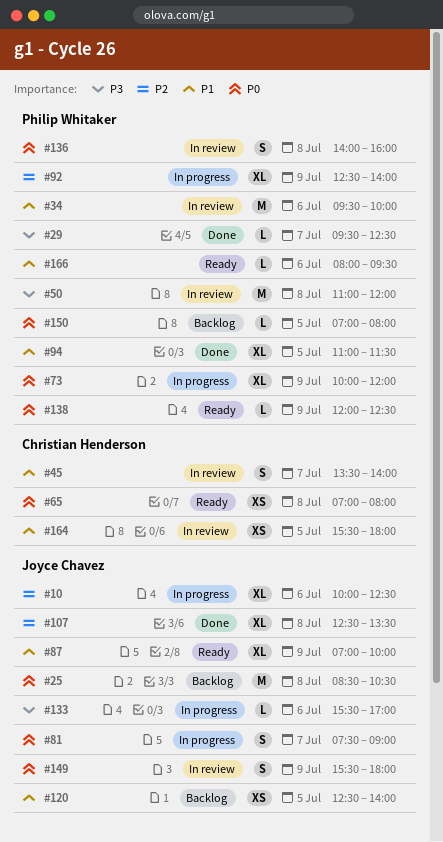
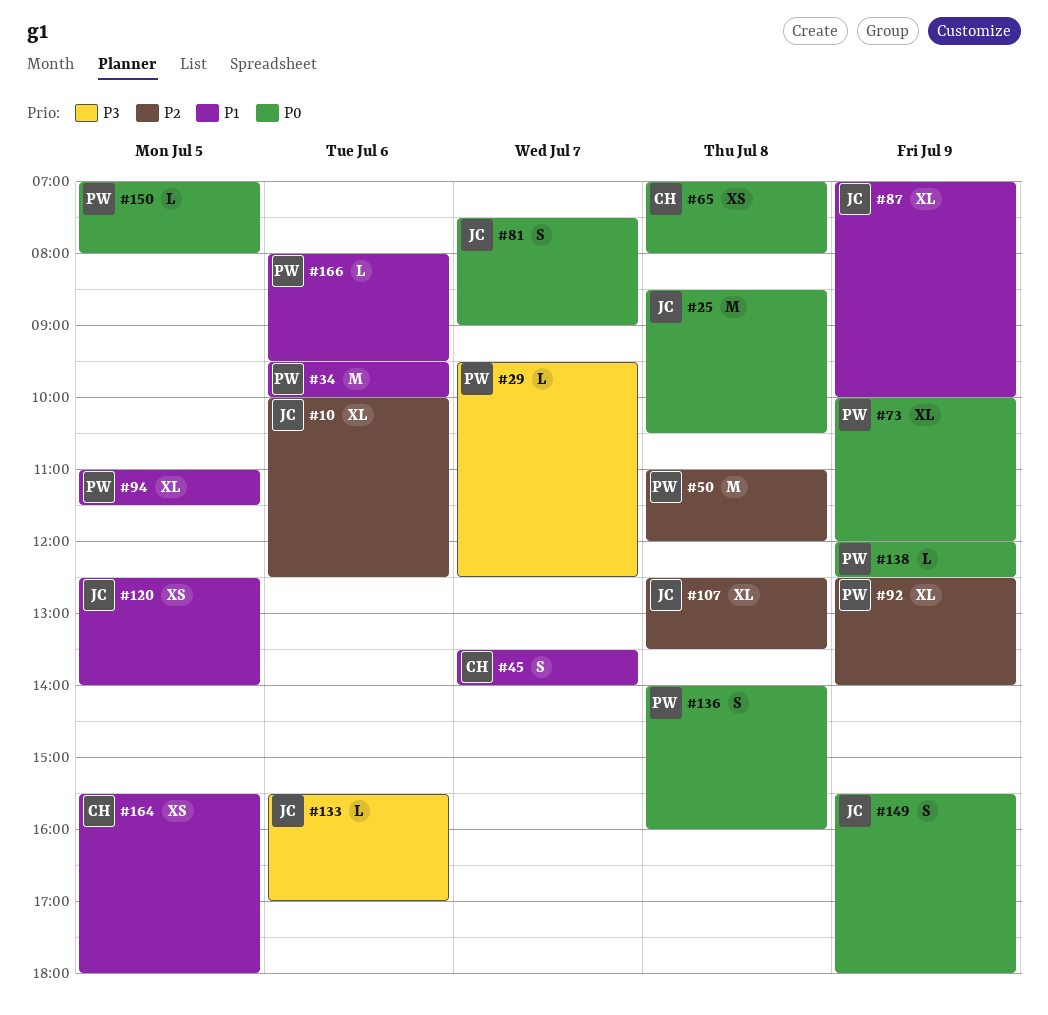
#50, priority: P3 -> P2

